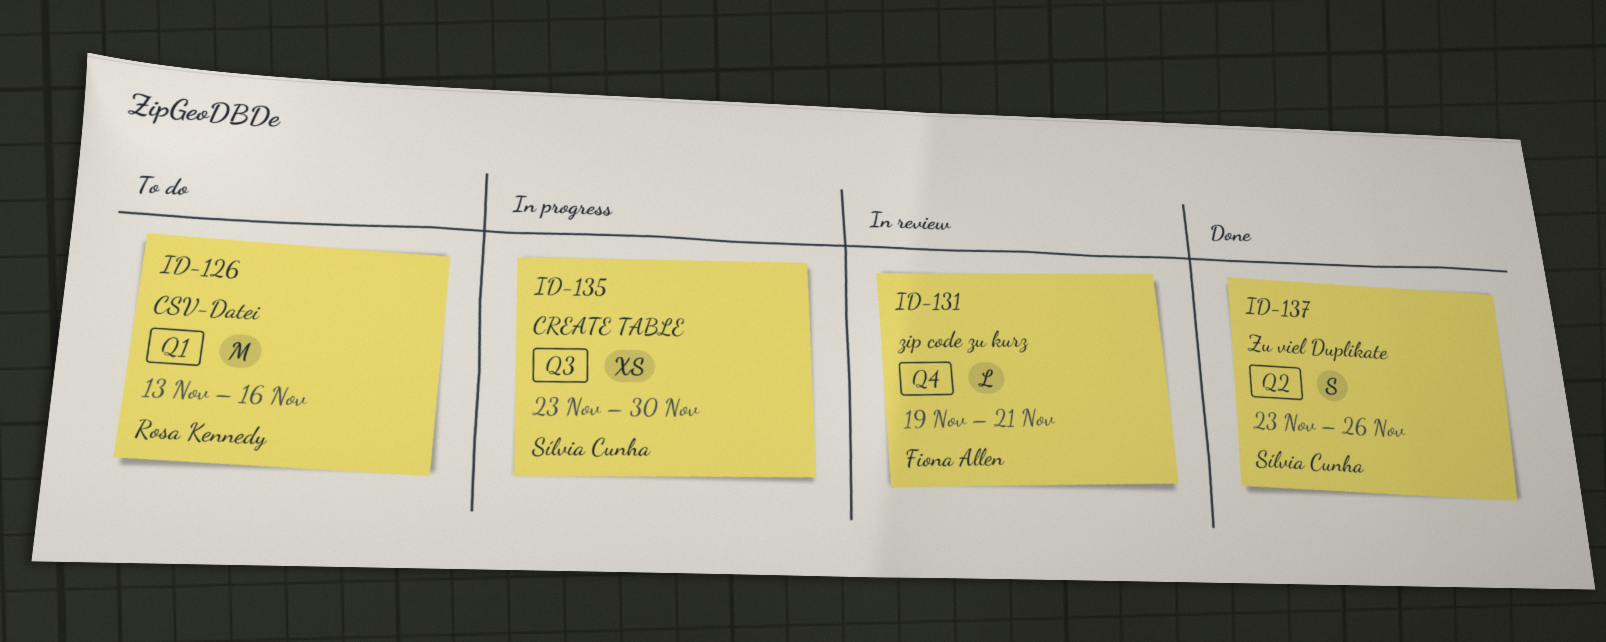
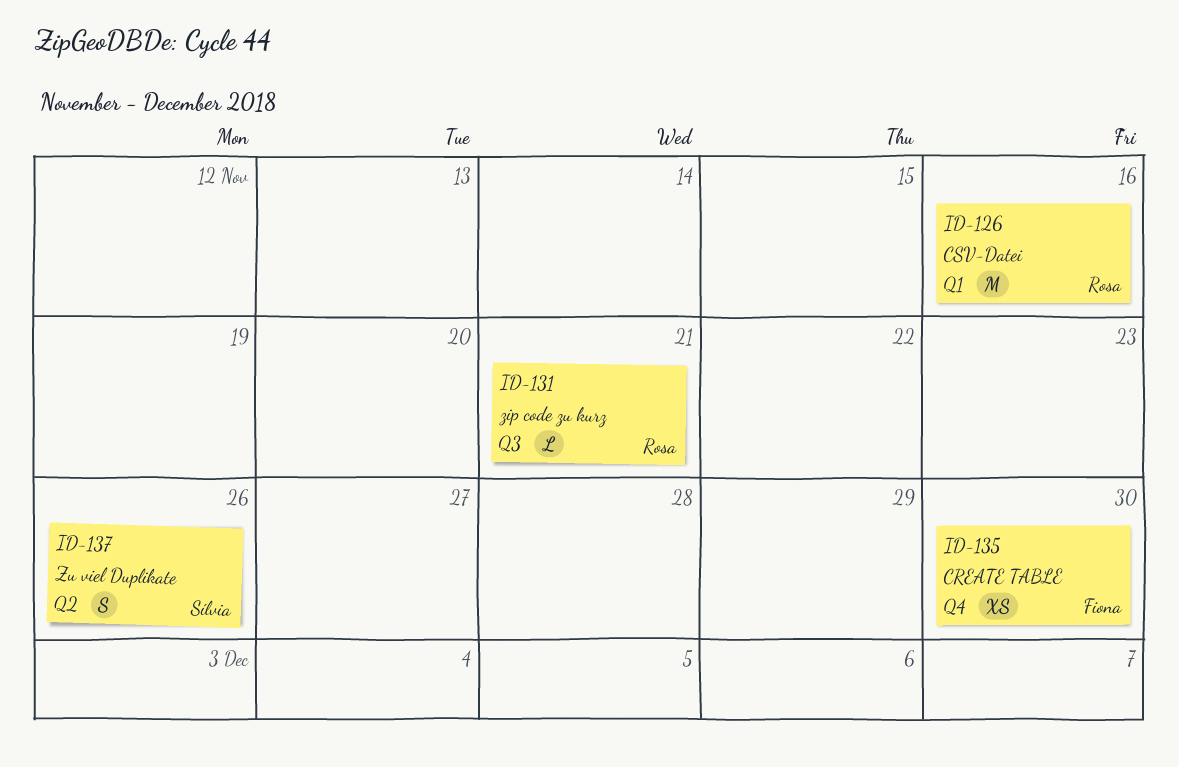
ID-131, owner: Fiona Allen -> Rosa Kennedy
ID-131, label: Q4 -> Q3
ID-135, owner: Sílvia Cunha -> Fiona Allen
ID-135, label: Q3 -> Q4

